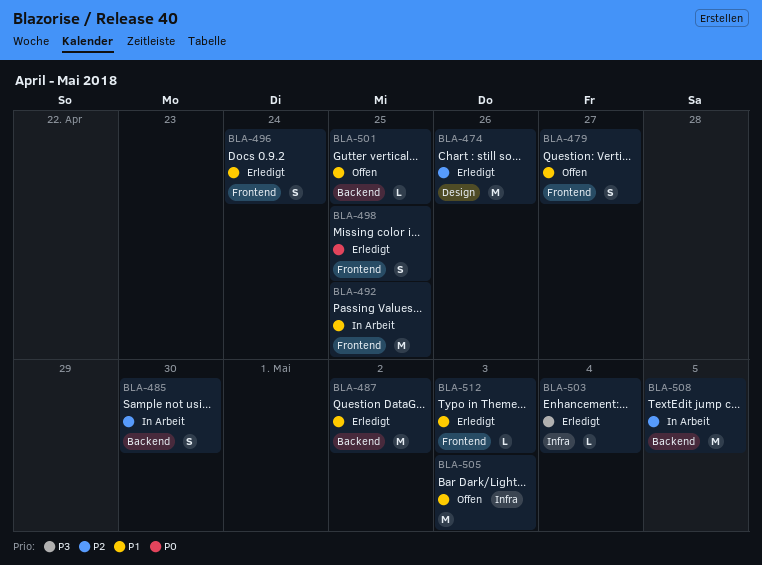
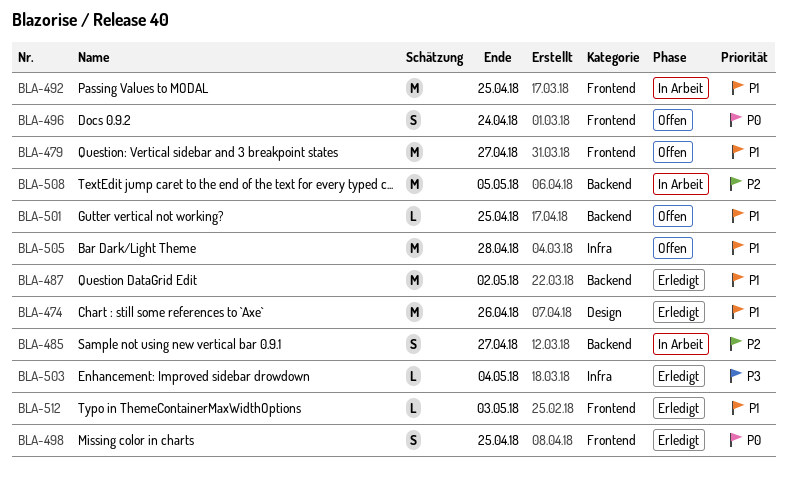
BLA-474, priority: P2 -> P1
BLA-479, estimate: S -> M
BLA-485, due: Apr 30 -> Apr 27
BLA-496, status: Erledigt -> Offen
BLA-496, priority: P1 -> P0
BLA-505, due: May 3 -> Apr 28

